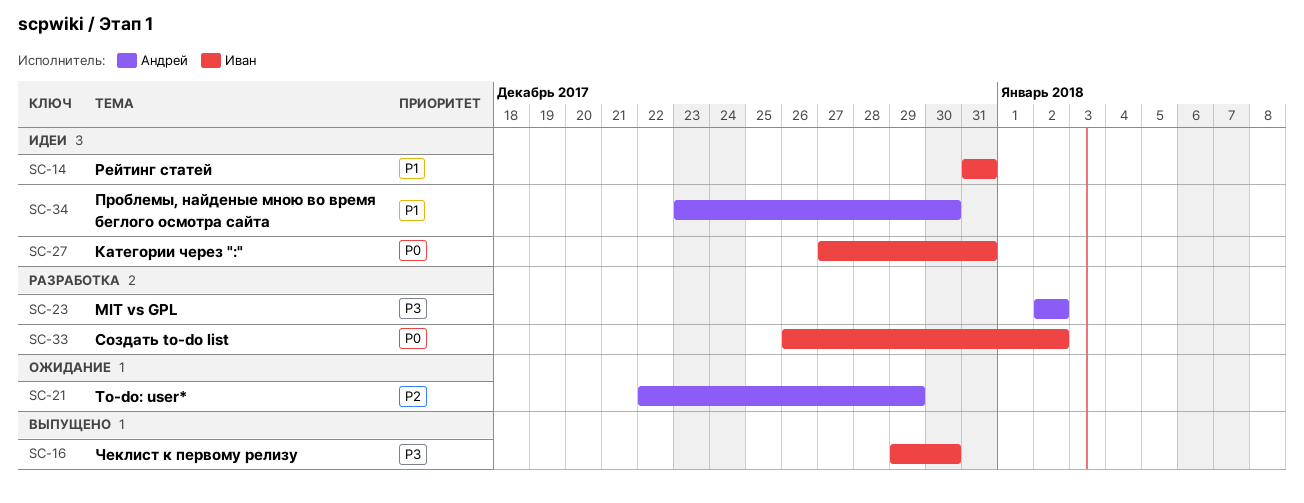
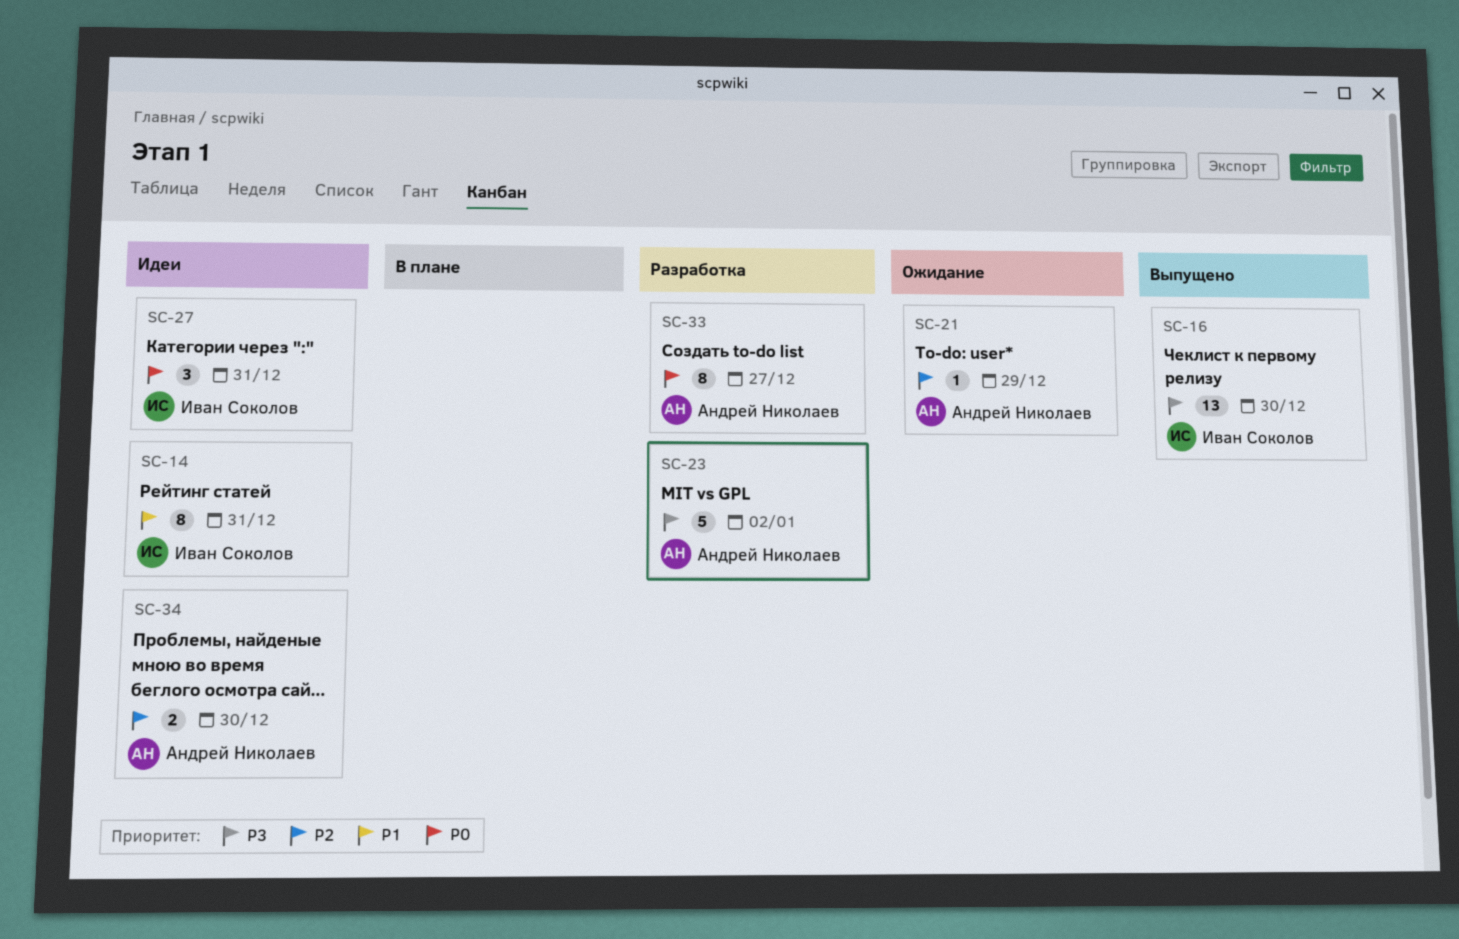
SC-33, owner: Иван Соколов -> Андрей Николаев
SC-33, due: Jan 2 -> Dec 27
SC-34, priority: P1 -> P2

